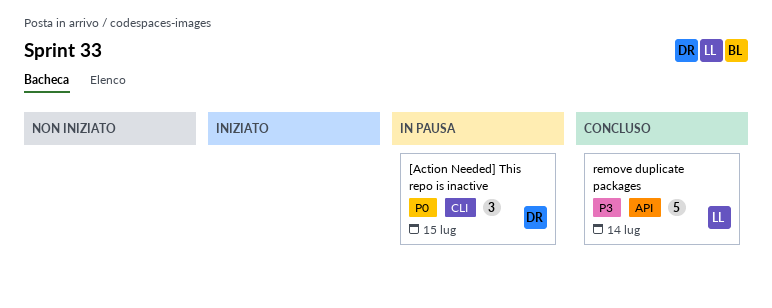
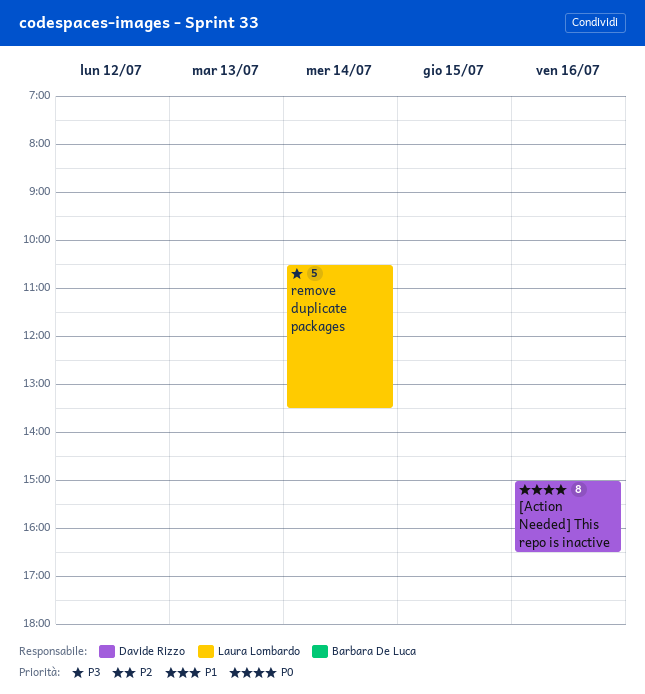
[Action Needed] This repo is inactive, estimate: 3 -> 8
[Action Needed] This repo is inactive, day: Jul 15 -> Jul 16

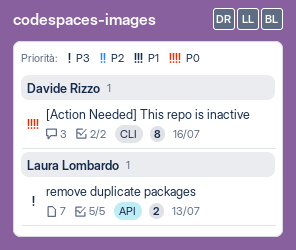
remove duplicate packages, estimate: 5 -> 2
remove duplicate packages, day: Jul 14 -> Jul 13

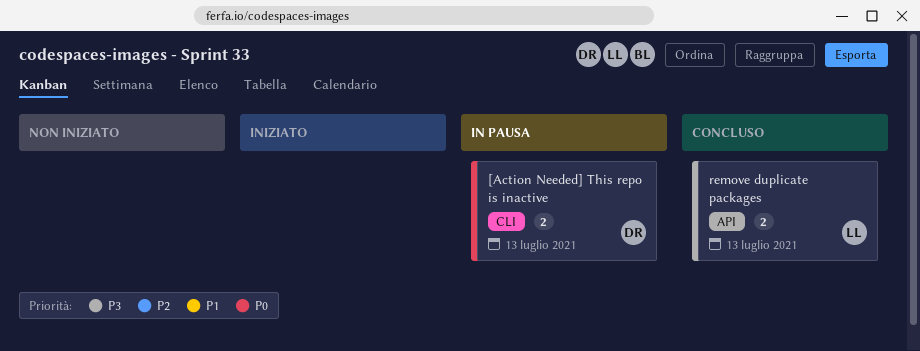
[Action Needed] This repo is inactive, estimate: 8 -> 2
[Action Needed] This repo is inactive, day: Jul 16 -> Jul 13

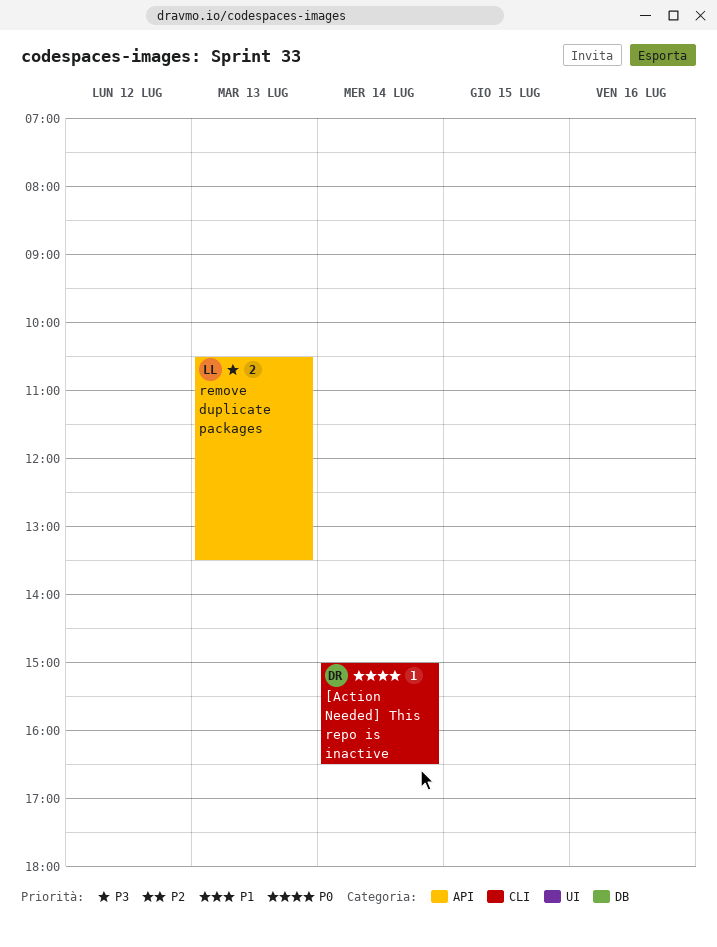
[Action Needed] This repo is inactive, estimate: 2 -> 1
[Action Needed] This repo is inactive, day: Jul 13 -> Jul 14

